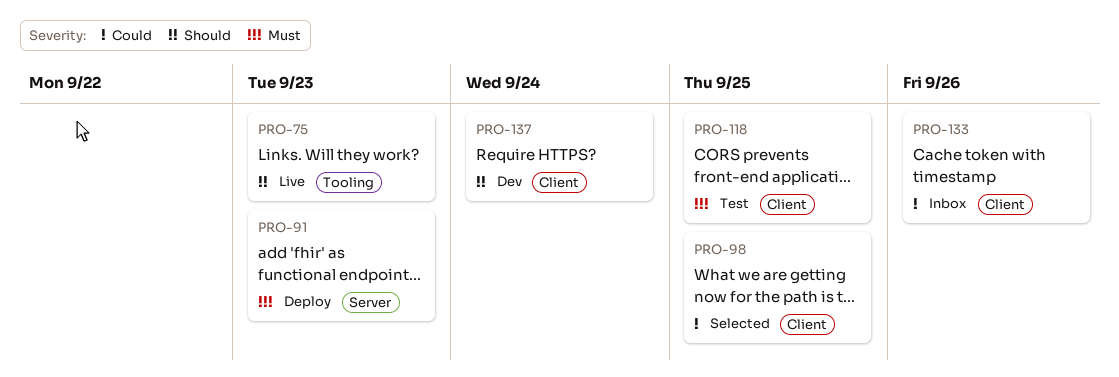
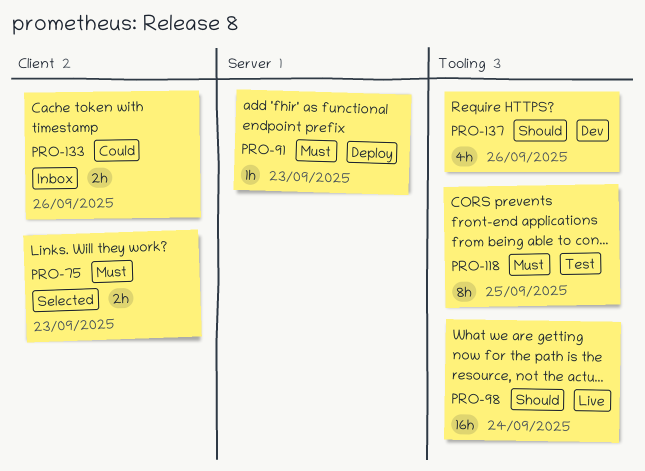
PRO-75, status: Live -> Selected
PRO-75, priority: Should -> Must
PRO-75, label: Tooling -> Client
PRO-98, status: Selected -> Live
PRO-98, priority: Could -> Should
PRO-98, label: Client -> Tooling
PRO-98, due: Sep 25 -> Sep 24
PRO-118, label: Client -> Tooling
PRO-137, label: Client -> Tooling
PRO-137, due: Sep 24 -> Sep 26

